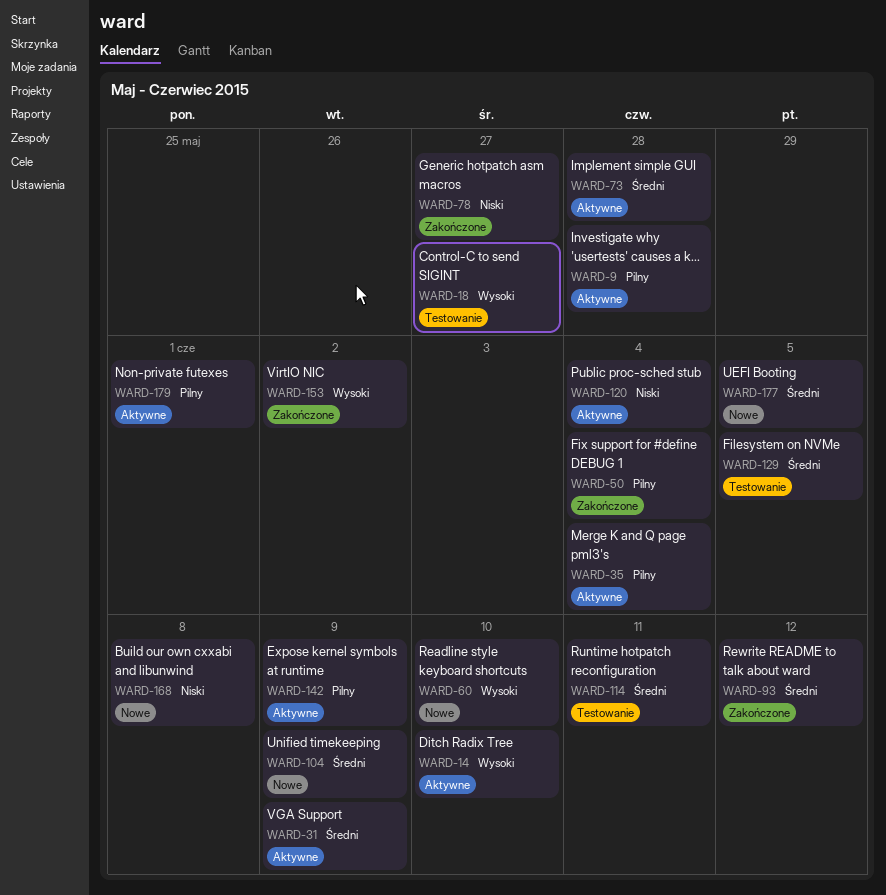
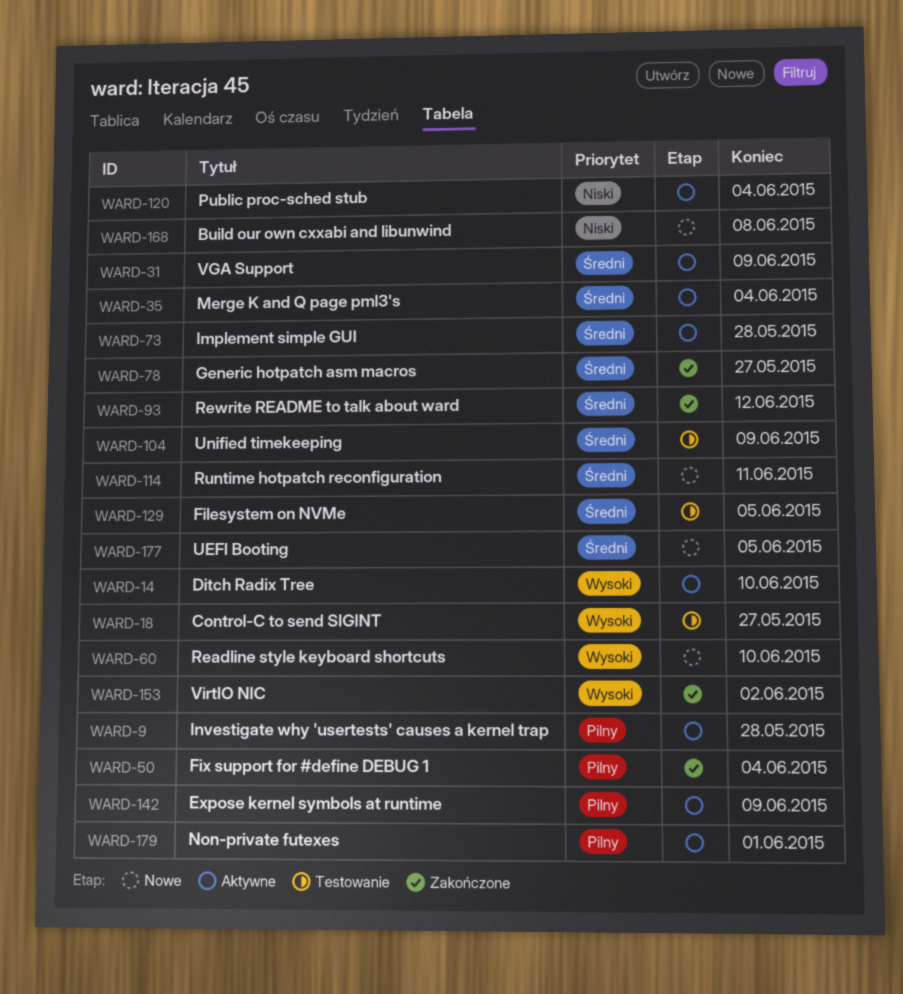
WARD-35, priority: Pilny -> Średni
WARD-78, priority: Niski -> Średni
WARD-104, status: Nowe -> Testowanie
WARD-114, status: Testowanie -> Nowe

